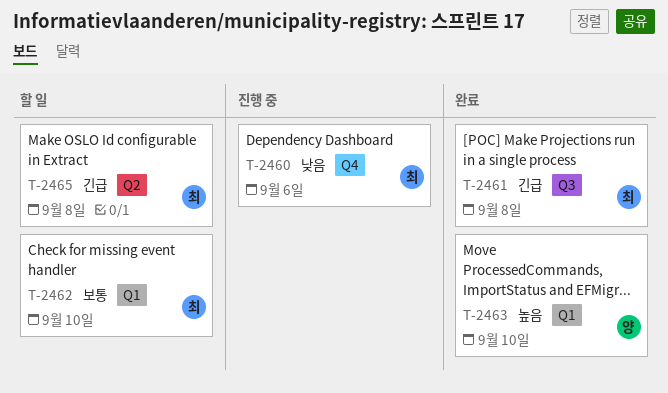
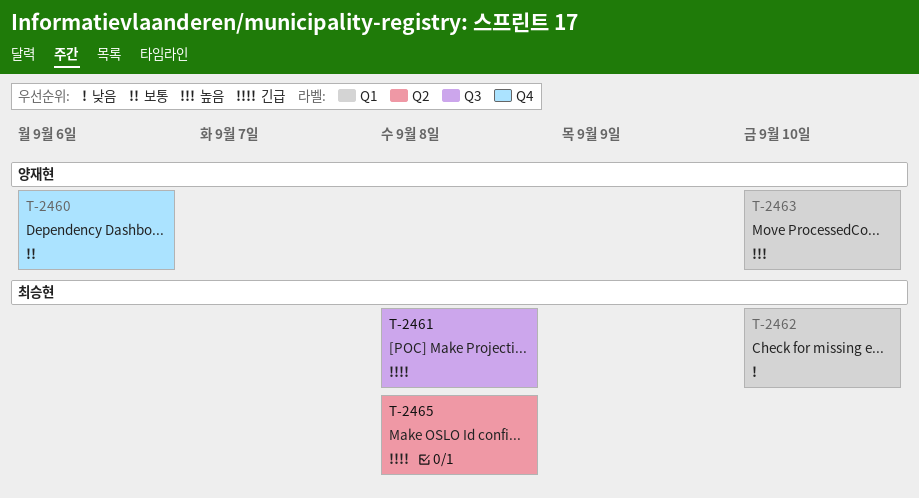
T-2460, owner: 최승현 -> 양재현
T-2460, priority: 낮음 -> 보통
T-2462, priority: 보통 -> 낮음

